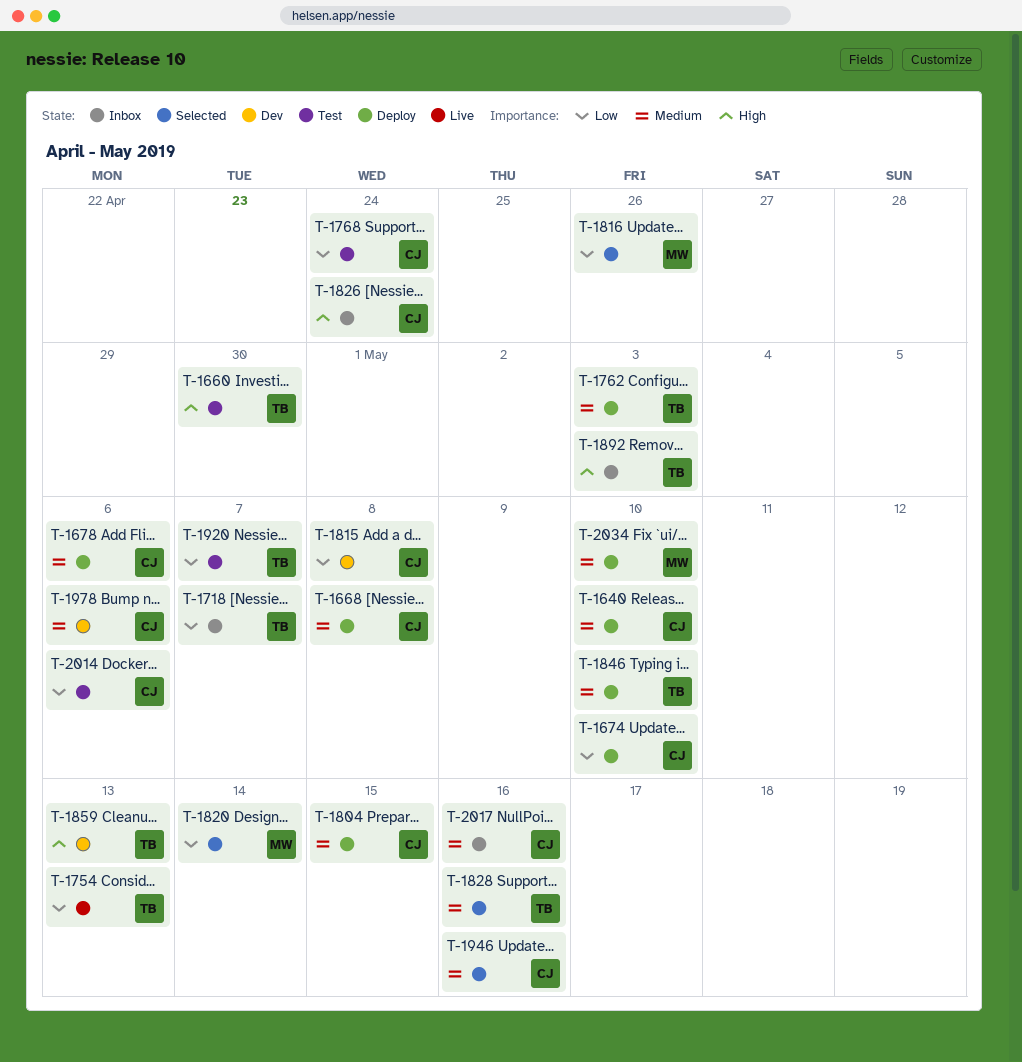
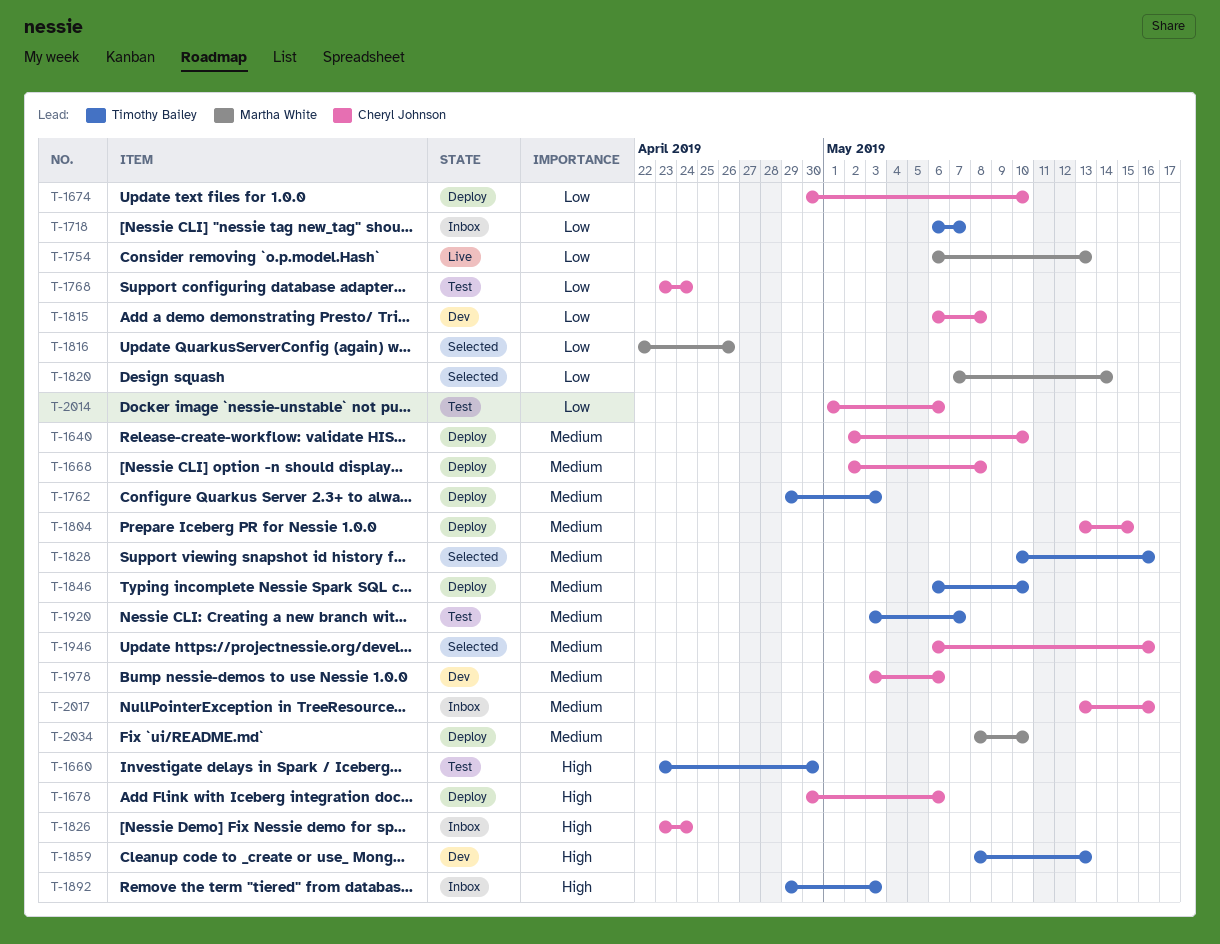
T-1678, priority: Medium -> High
T-1754, owner: Timothy Bailey -> Martha White
T-1920, priority: Low -> Medium

